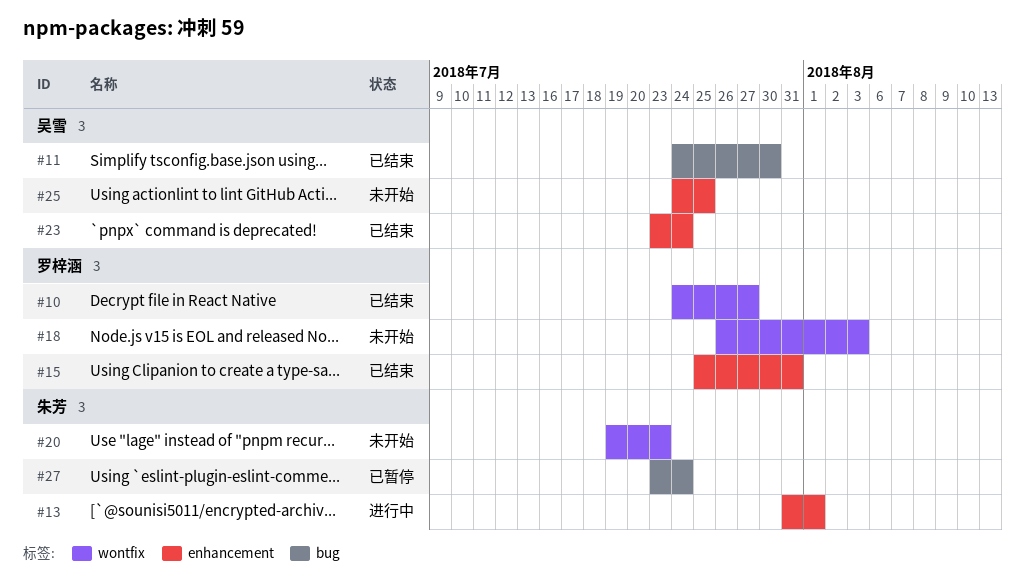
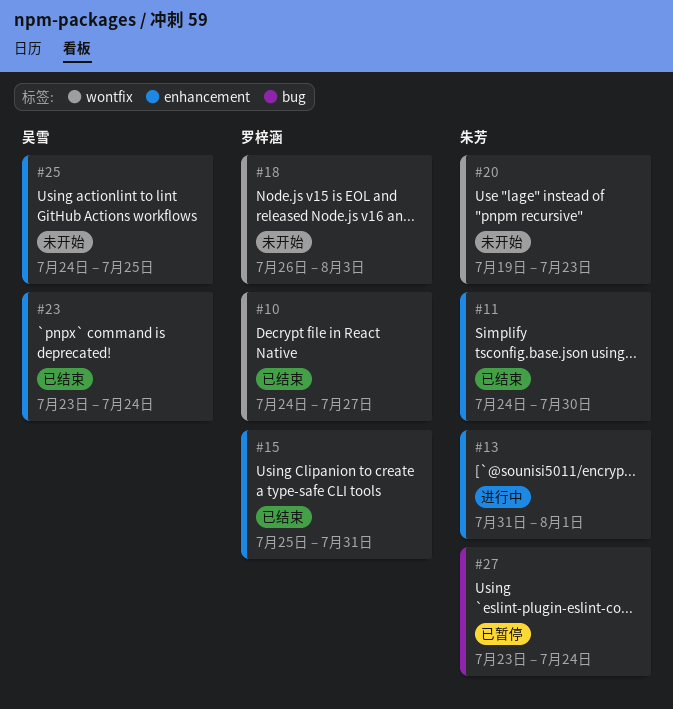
#11, owner: 吴雪 -> 朱芳
#11, label: bug -> enhancement

